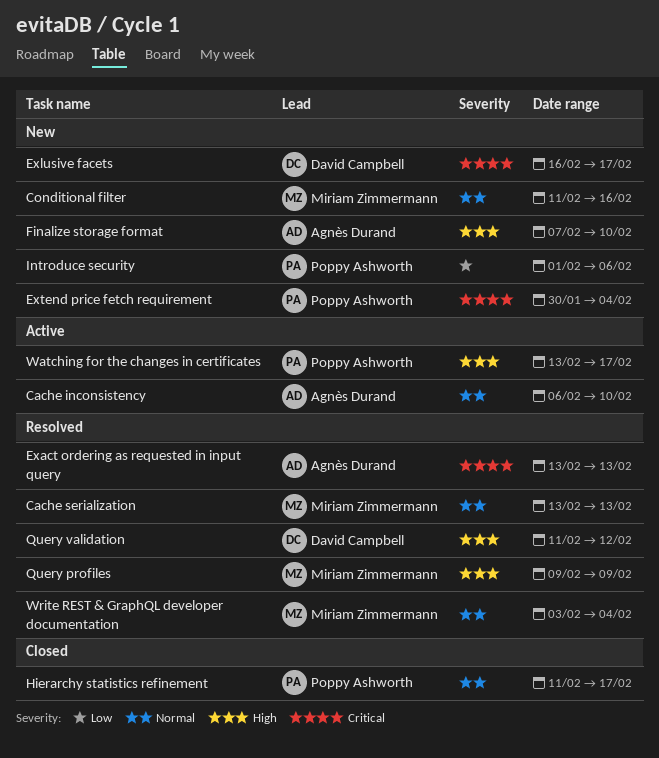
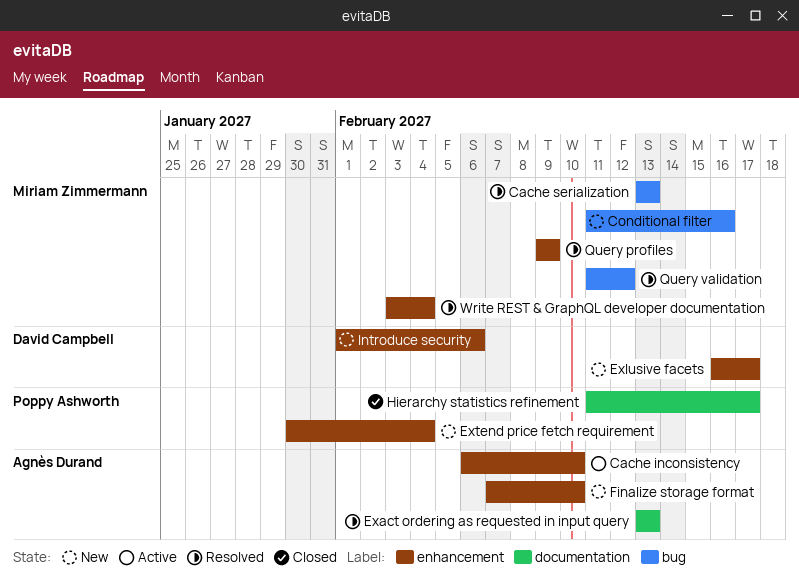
Introduce security, owner: Poppy Ashworth -> David Campbell
Query validation, owner: David Campbell -> Miriam Zimmermann
Watching for the changes in certificates: present -> none

